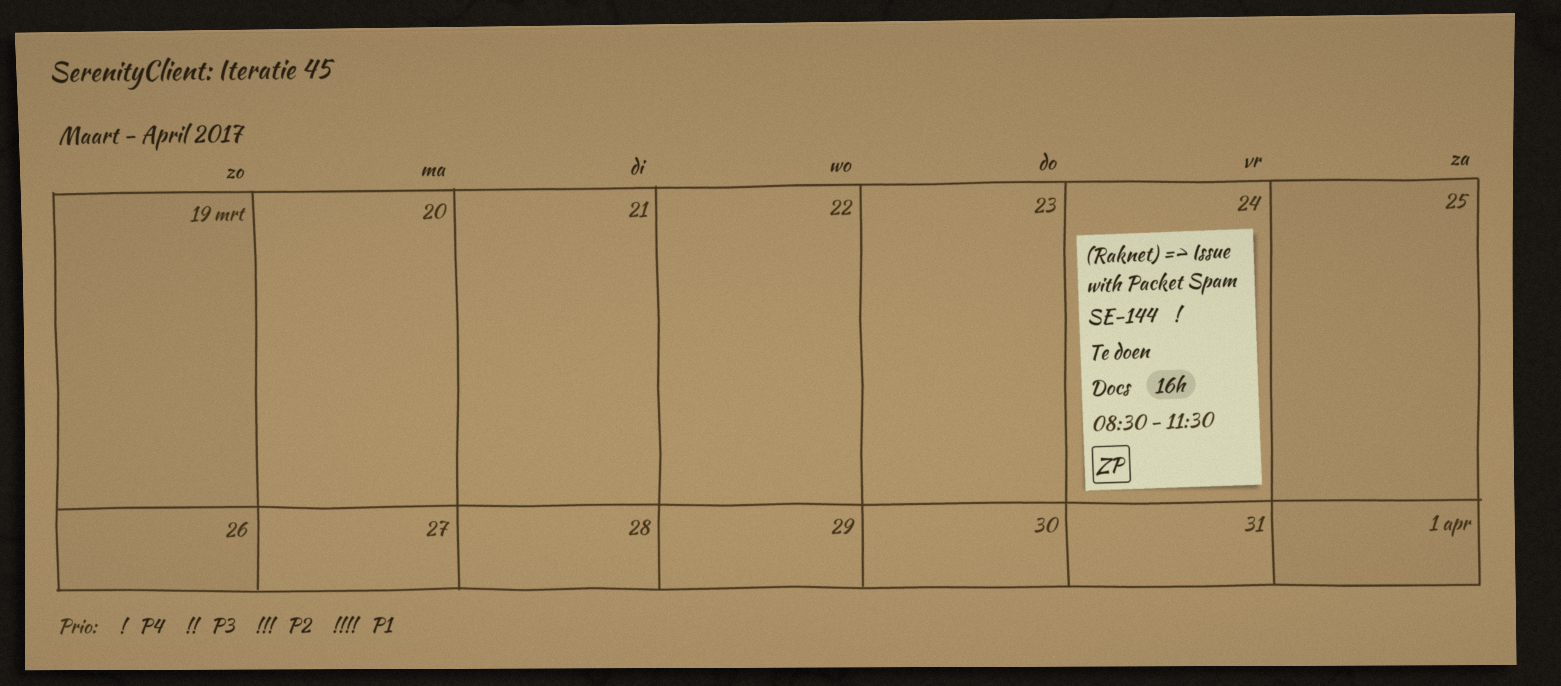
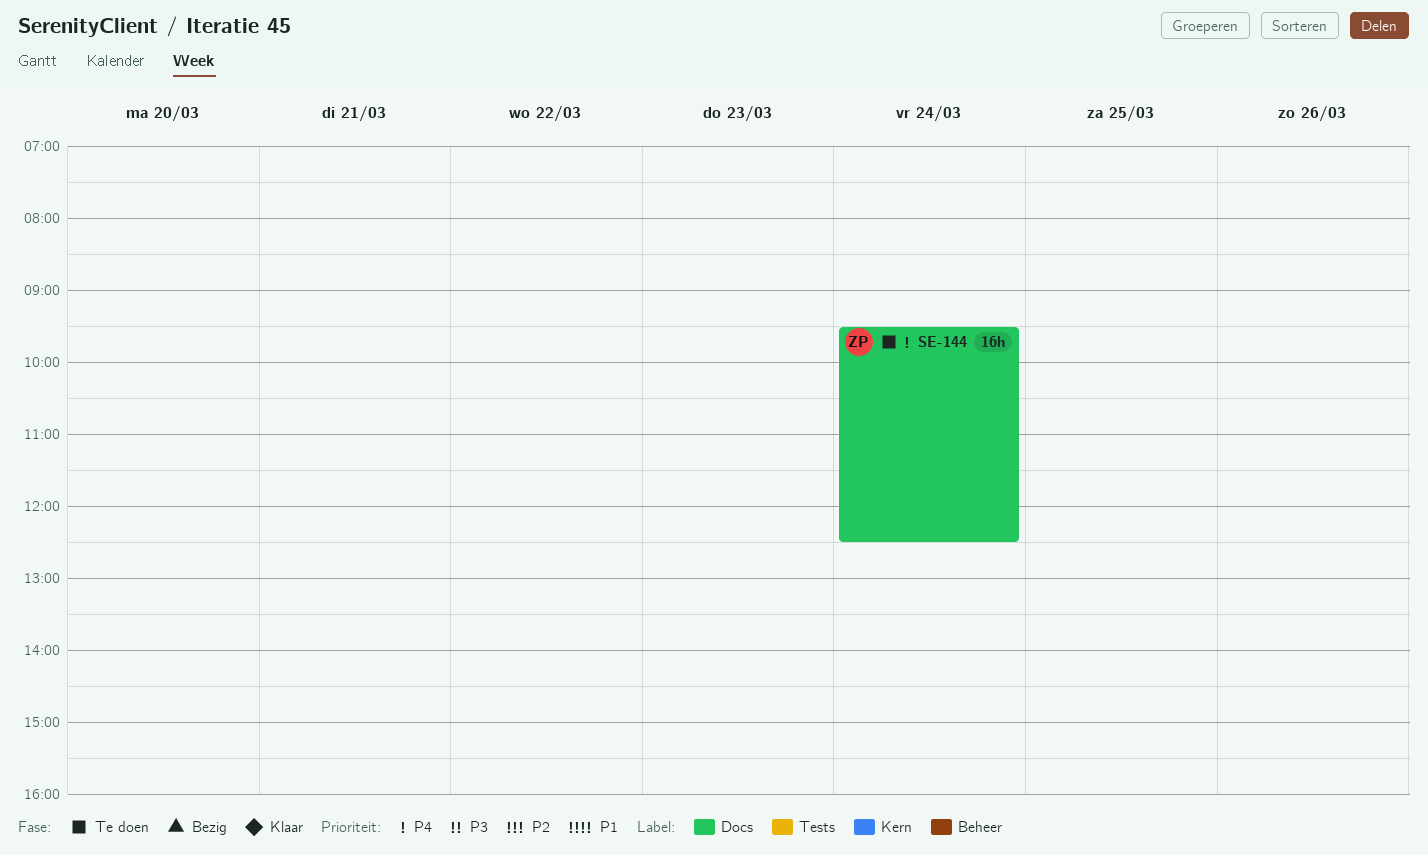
SE-144, begins: 08:30 -> 09:30
SE-144, ends: 11:30 -> 12:30

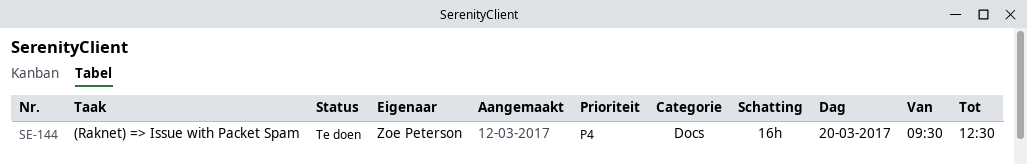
SE-144, day: Mar 24 -> Mar 20

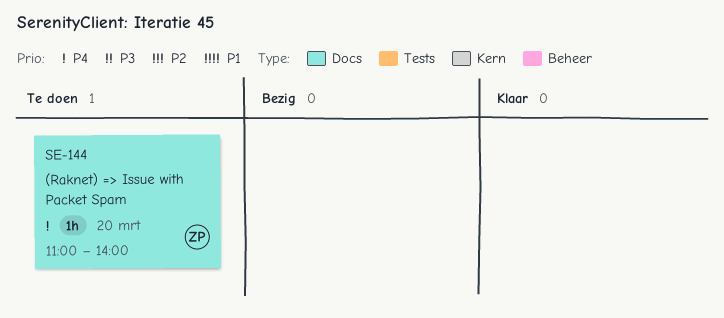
SE-144, estimate: 16h -> 1h
SE-144, begins: 09:30 -> 11:00
SE-144, ends: 12:30 -> 14:00

